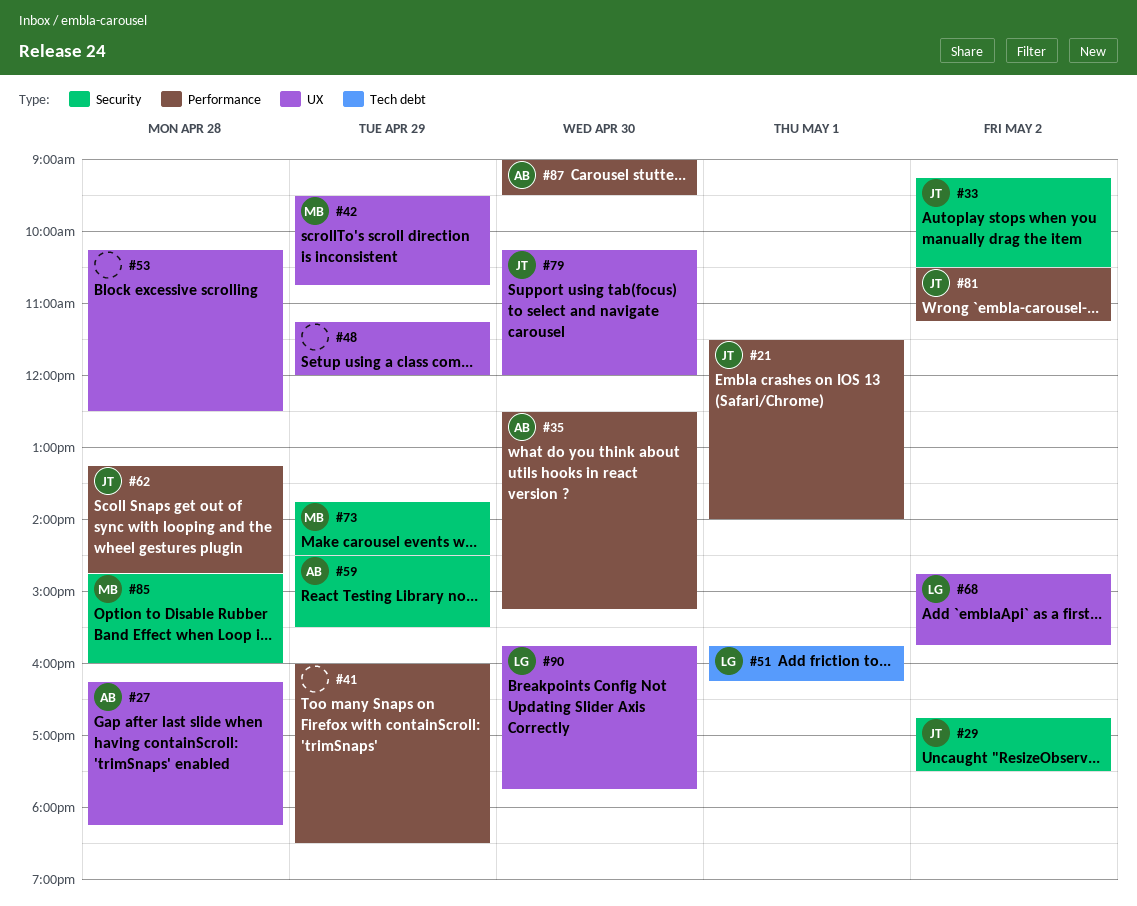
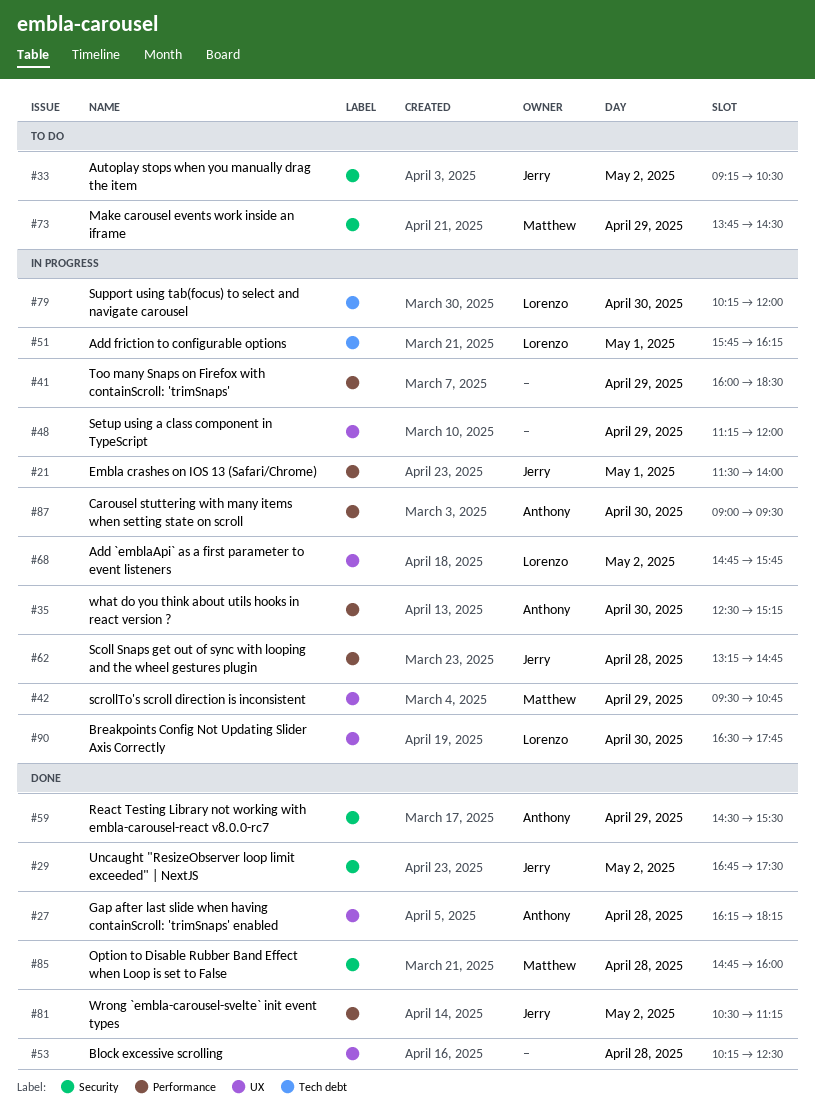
#79, owner: Jerry -> Lorenzo
#79, label: UX -> Tech debt
#90, begins: 15:45 -> 16:30

